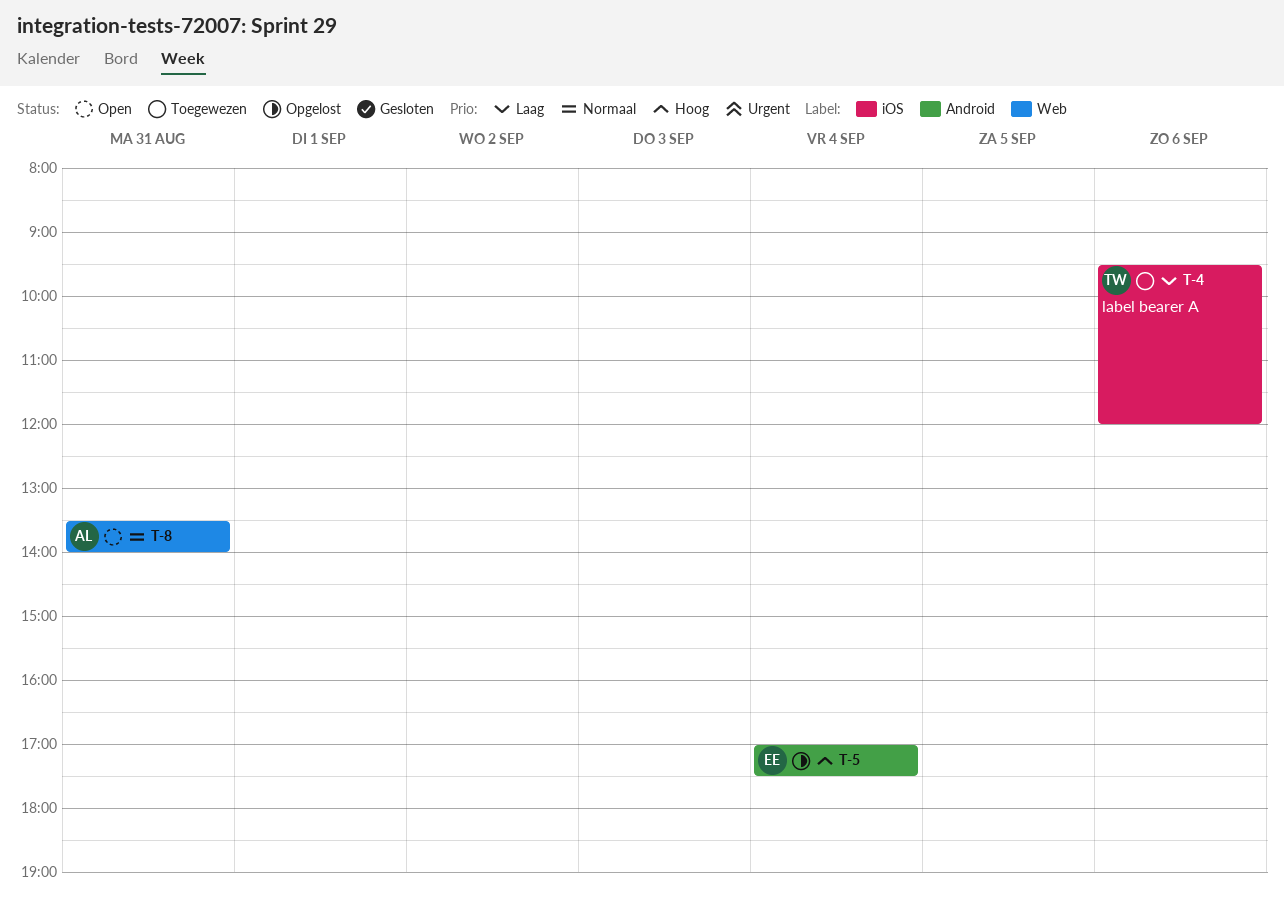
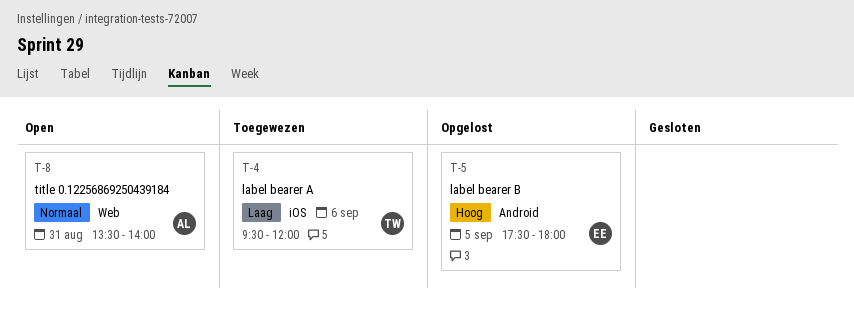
T-5, day: Sep 4 -> Sep 5
T-5, begins: 17:00 -> 17:30
T-5, ends: 17:30 -> 18:00

